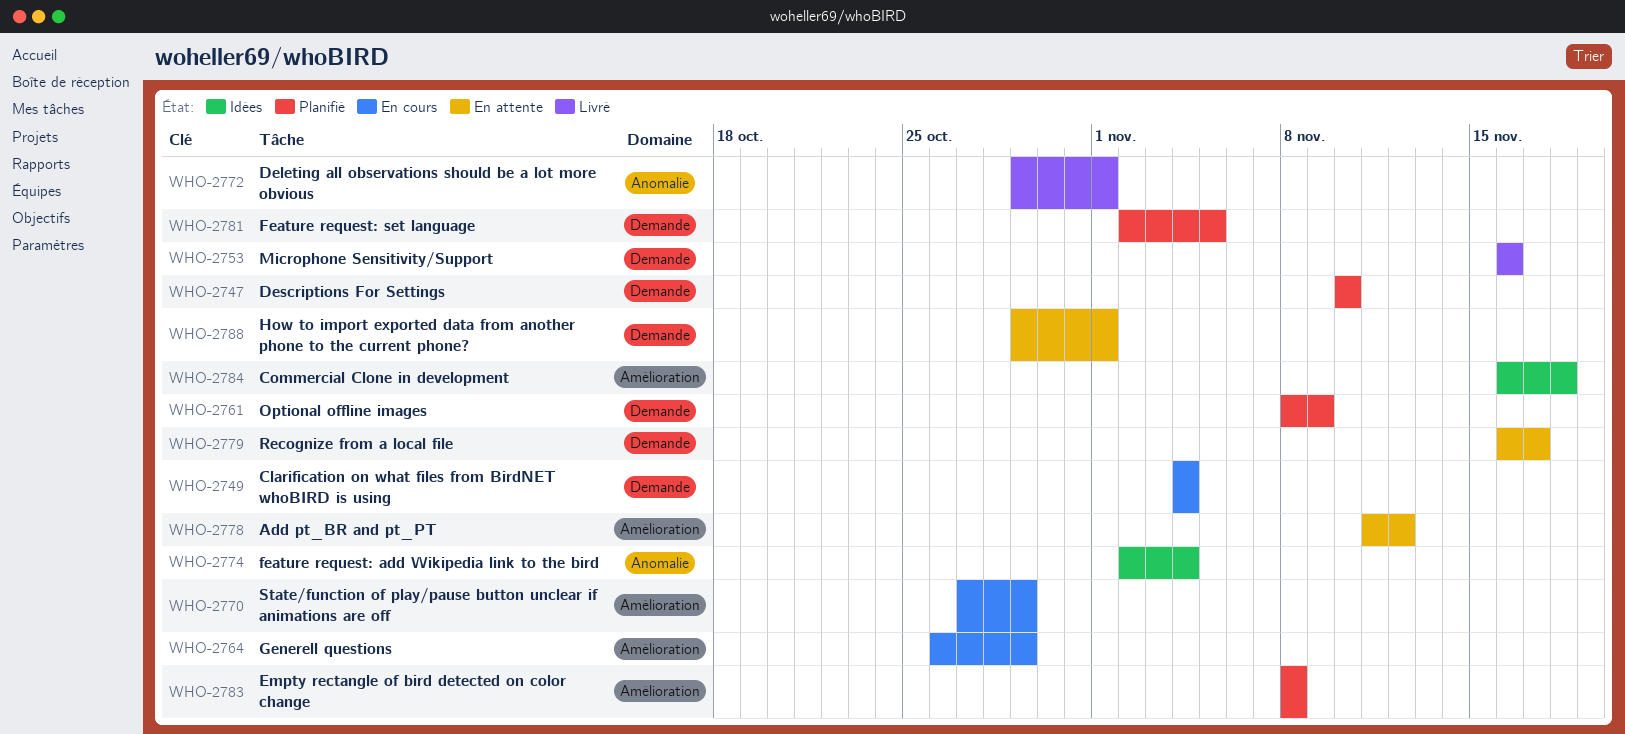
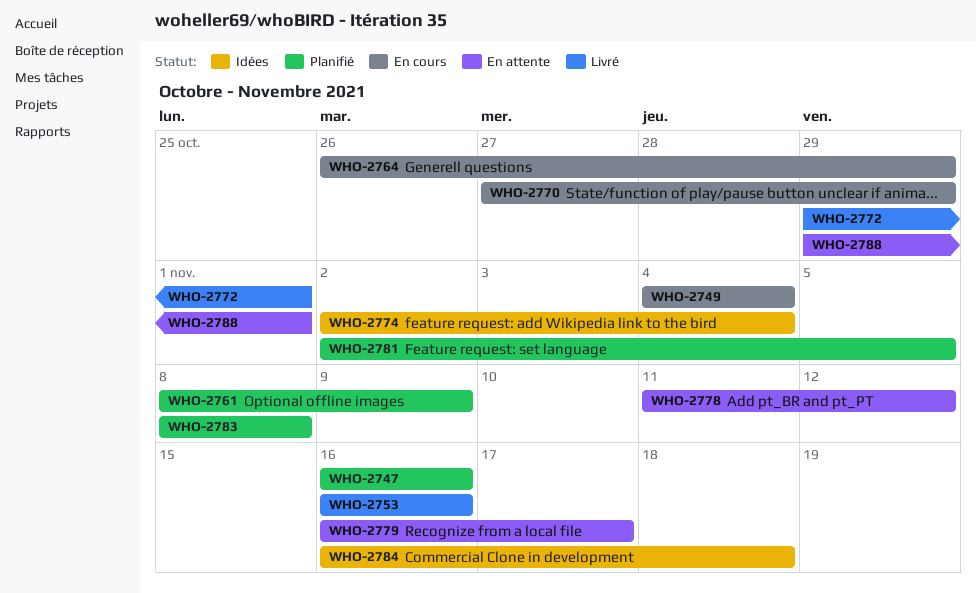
WHO-2747, start: Nov 10 -> Nov 16
WHO-2747, due: Nov 10 -> Nov 16

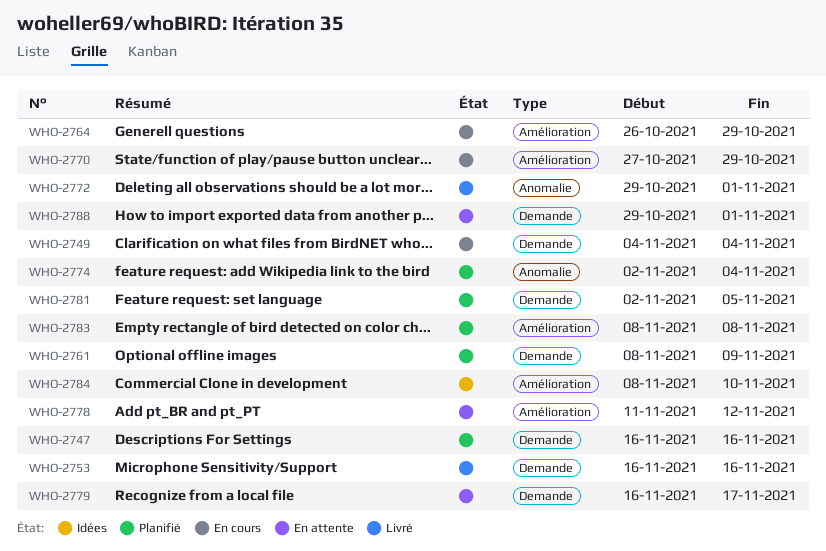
WHO-2774, status: Idées -> Planifié
WHO-2784, start: Nov 16 -> Nov 8
WHO-2784, due: Nov 18 -> Nov 10

